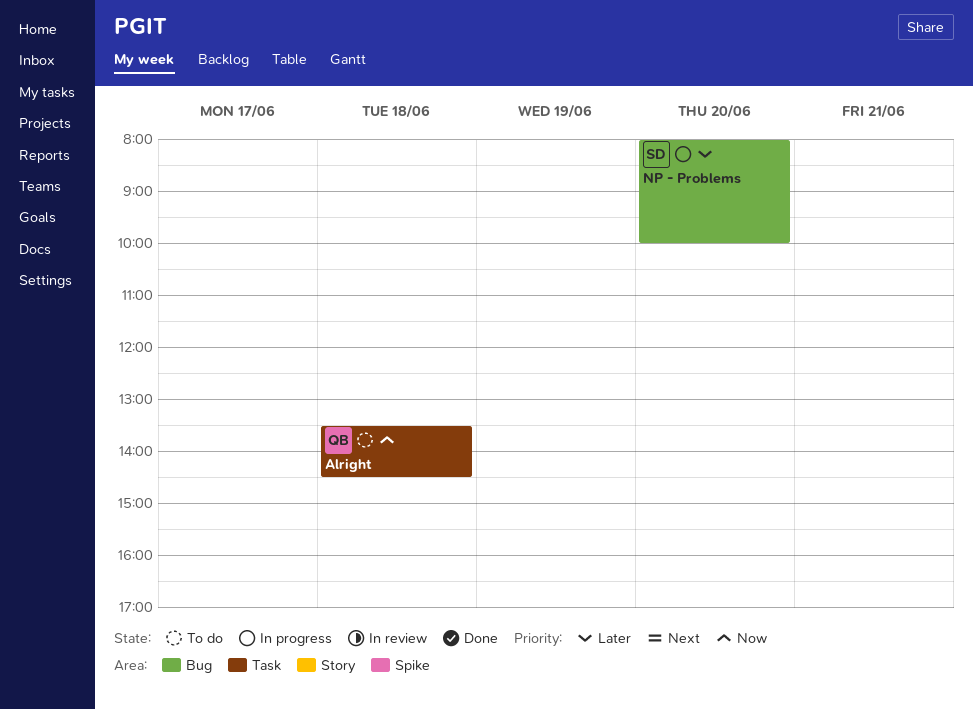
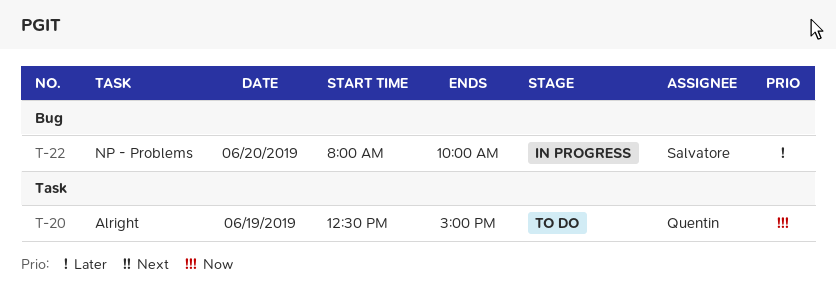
Alright, day: Jun 18 -> Jun 19
Alright, begins: 13:30 -> 12:30
Alright, ends: 14:30 -> 15:00

